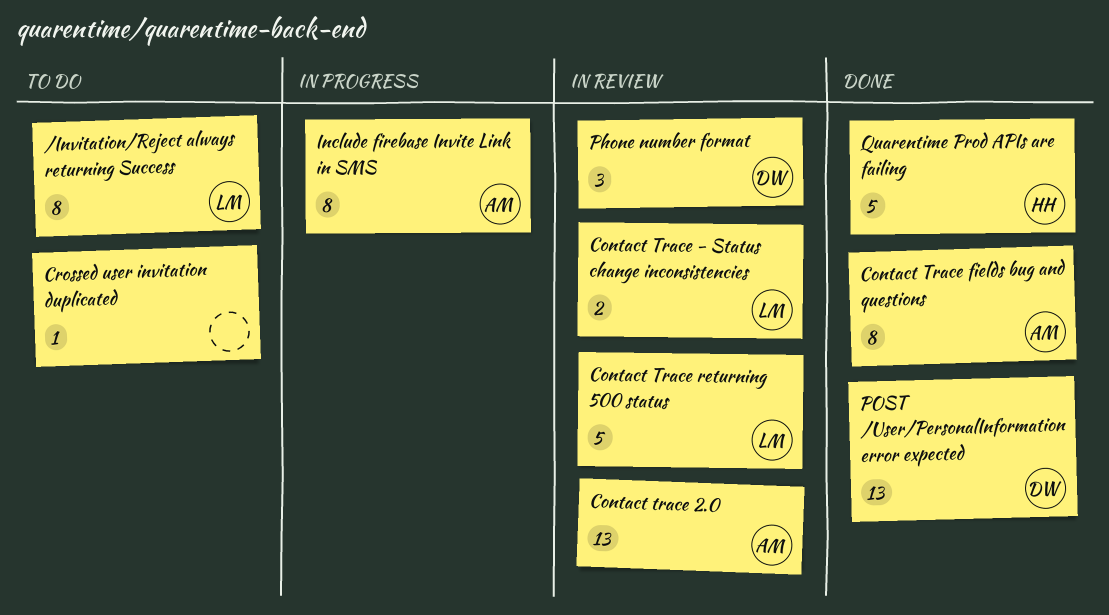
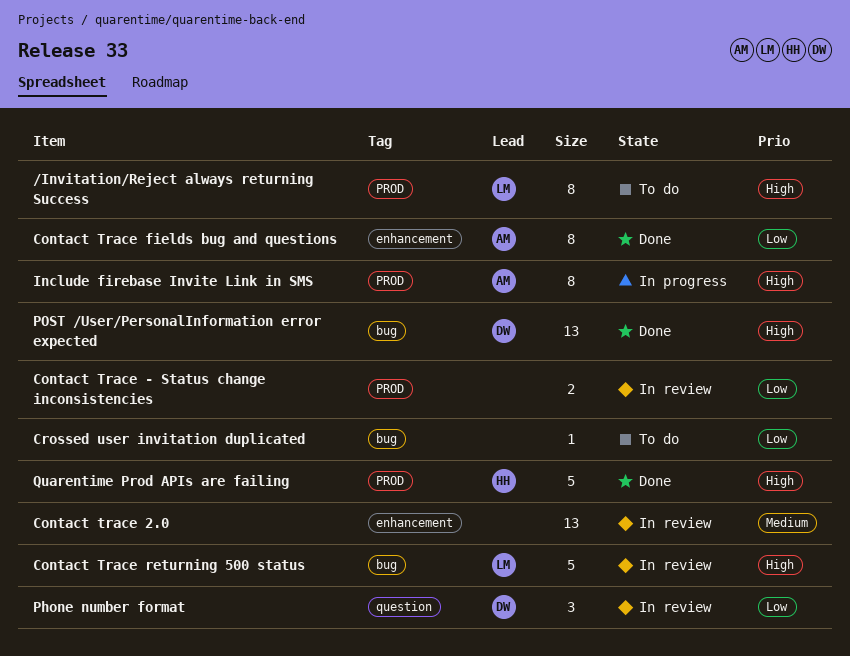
Contact Trace - Status change inconsistencies, owner: LM -> none
Contact trace 2.0, owner: AM -> none

